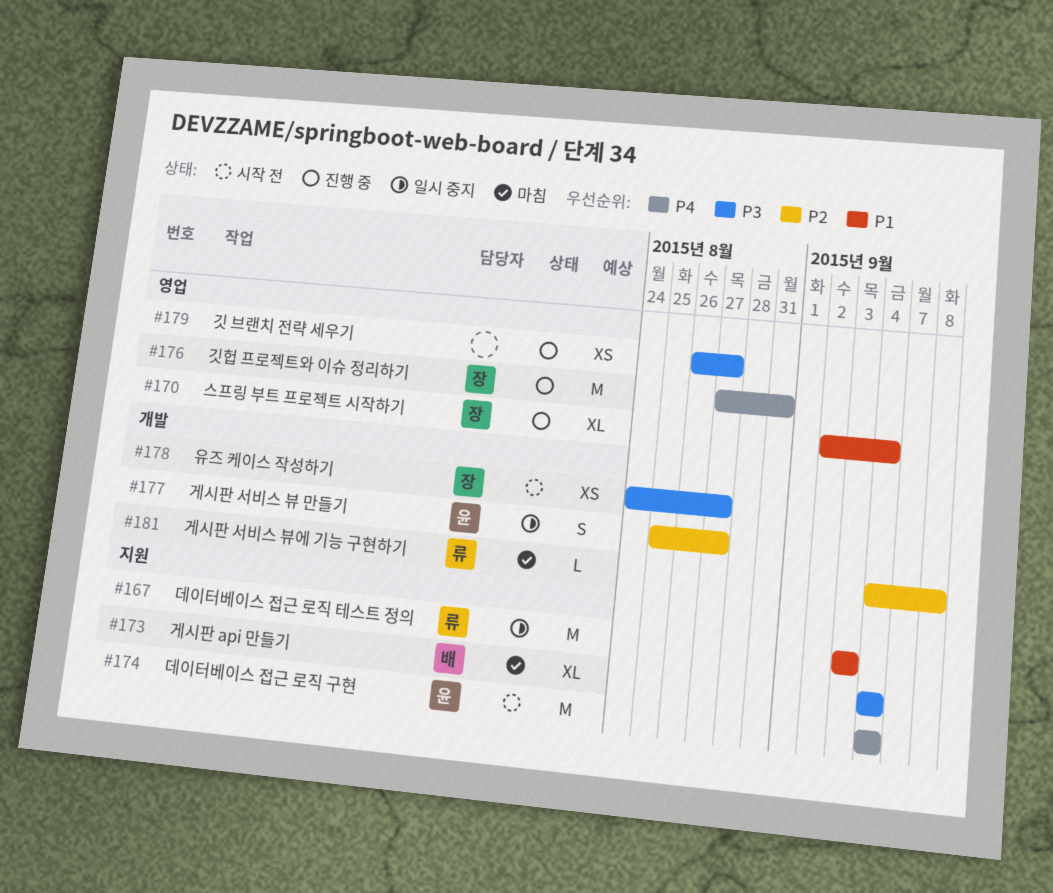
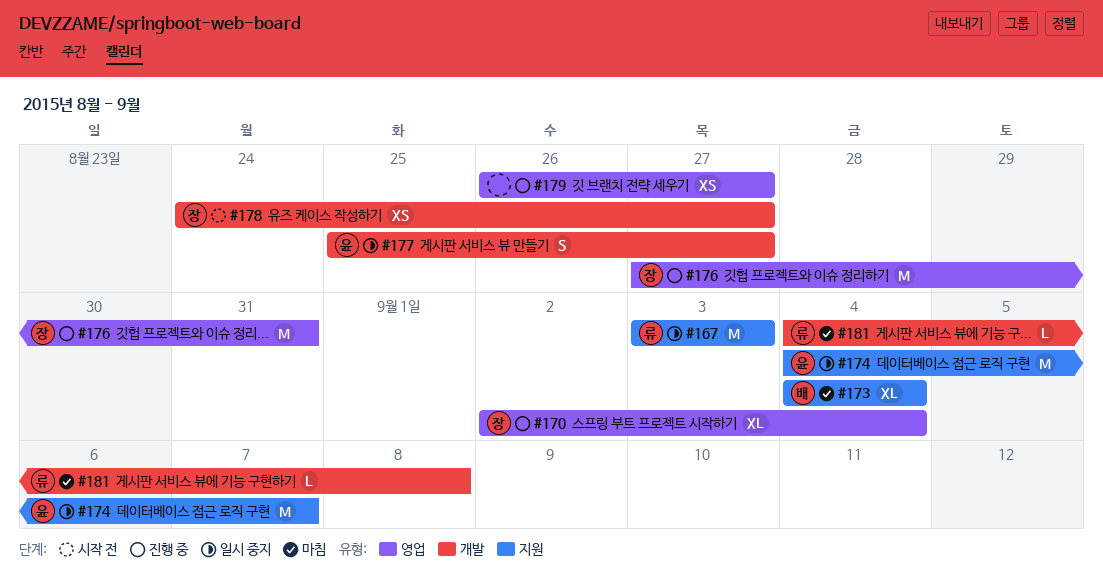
#174, status: 시작 전 -> 일시 중지
#174, due: Sep 4 -> Sep 7

